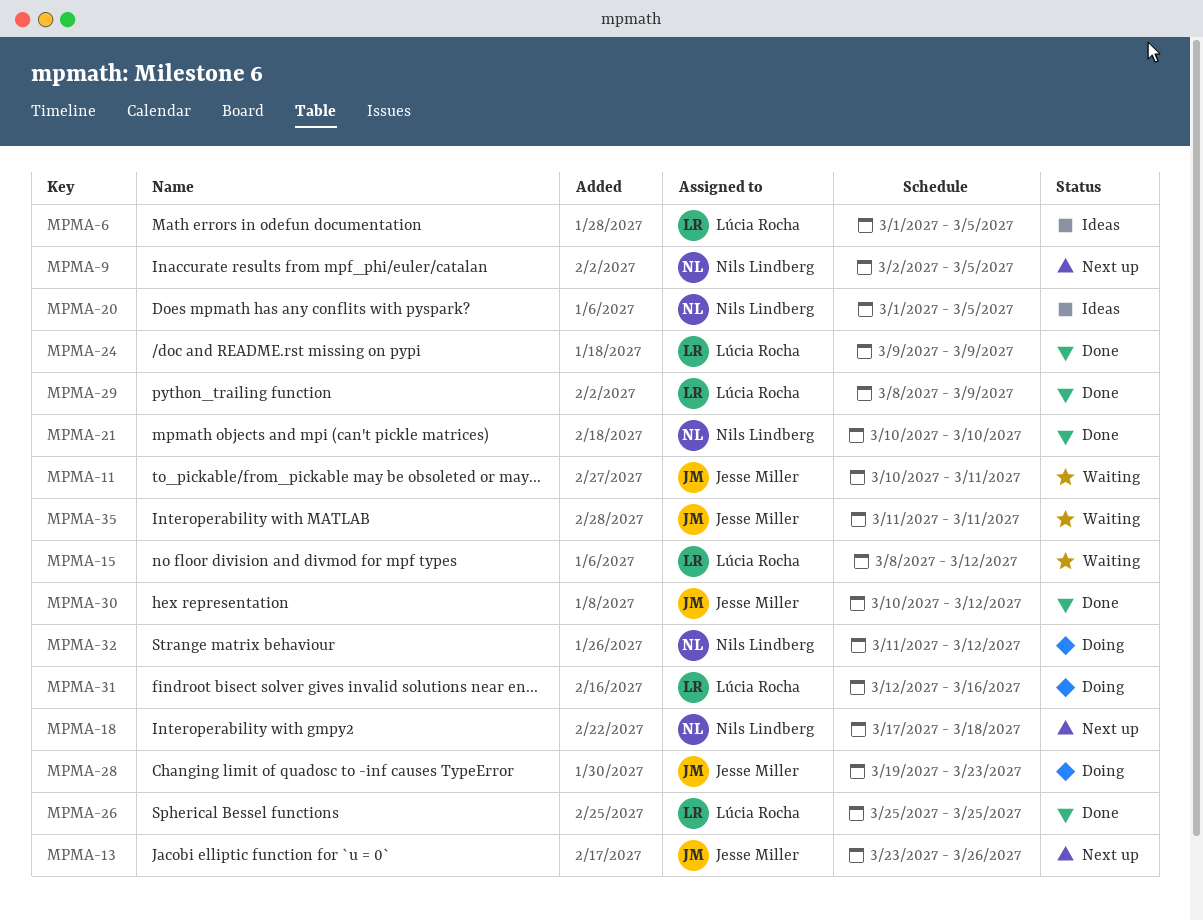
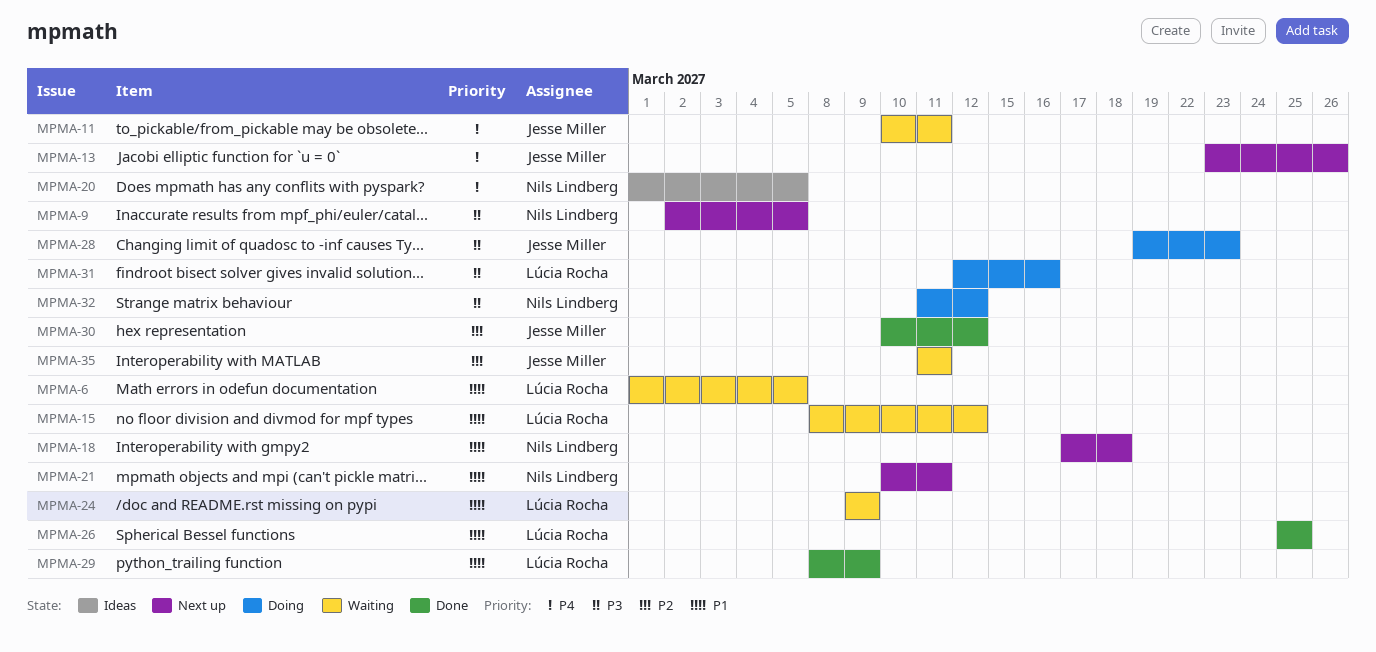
MPMA-6, status: Ideas -> Waiting
MPMA-21, status: Done -> Next up
MPMA-21, due: Mar 10 -> Mar 11
MPMA-24, status: Done -> Waiting

